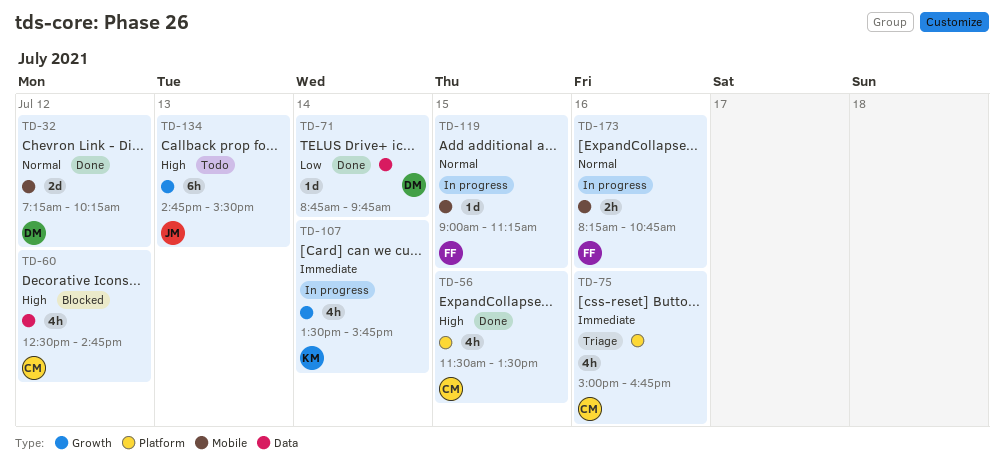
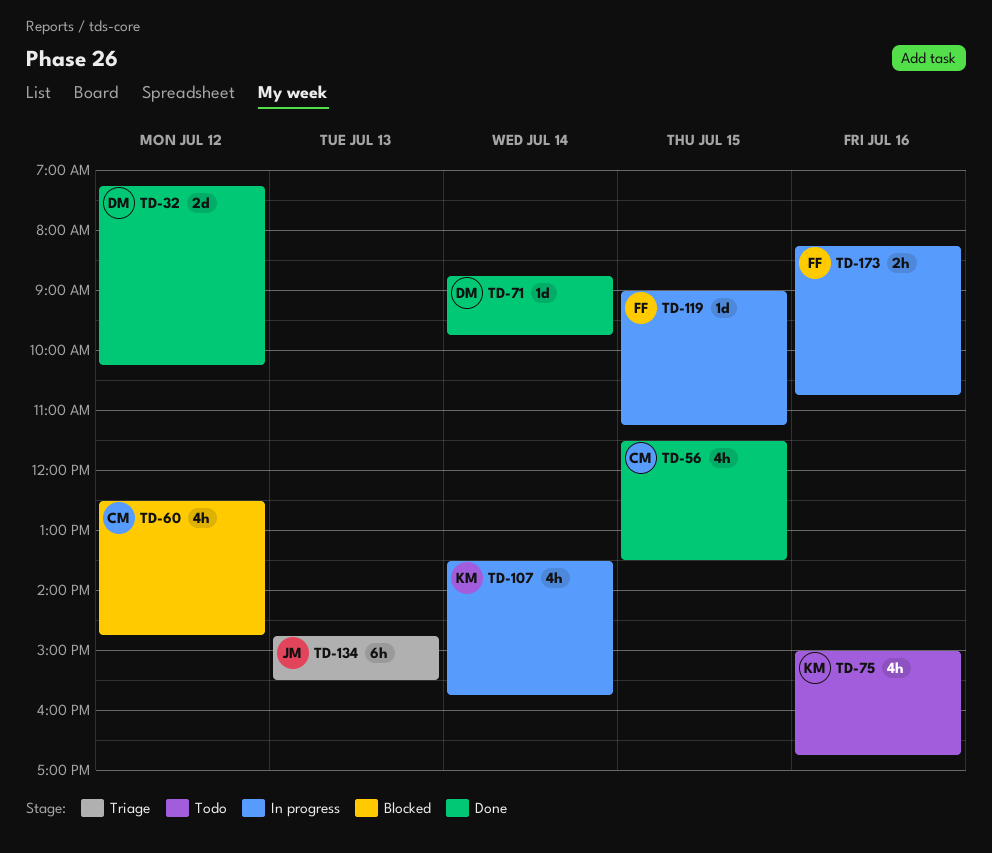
TD-75, status: Triage -> Todo
TD-75, owner: CM -> KM
TD-134, status: Todo -> Triage

